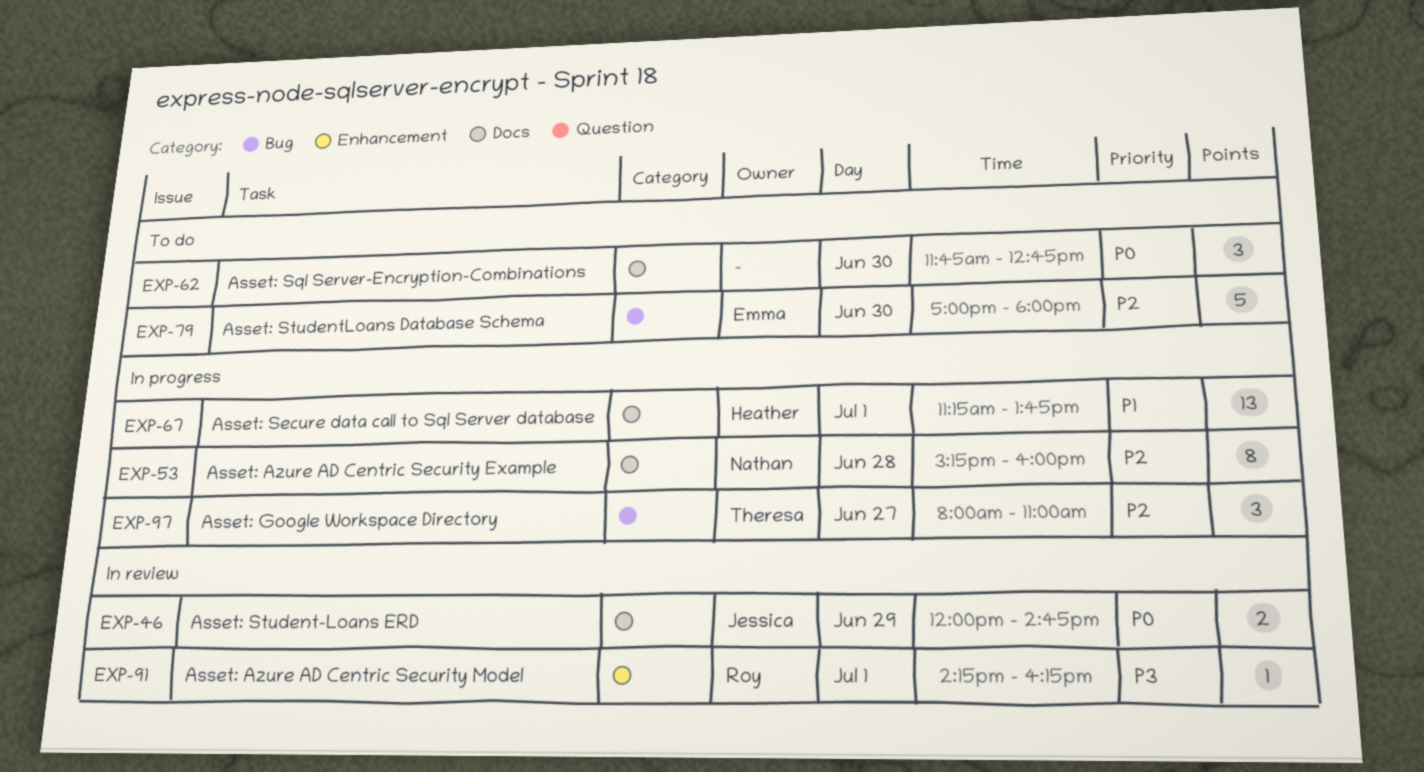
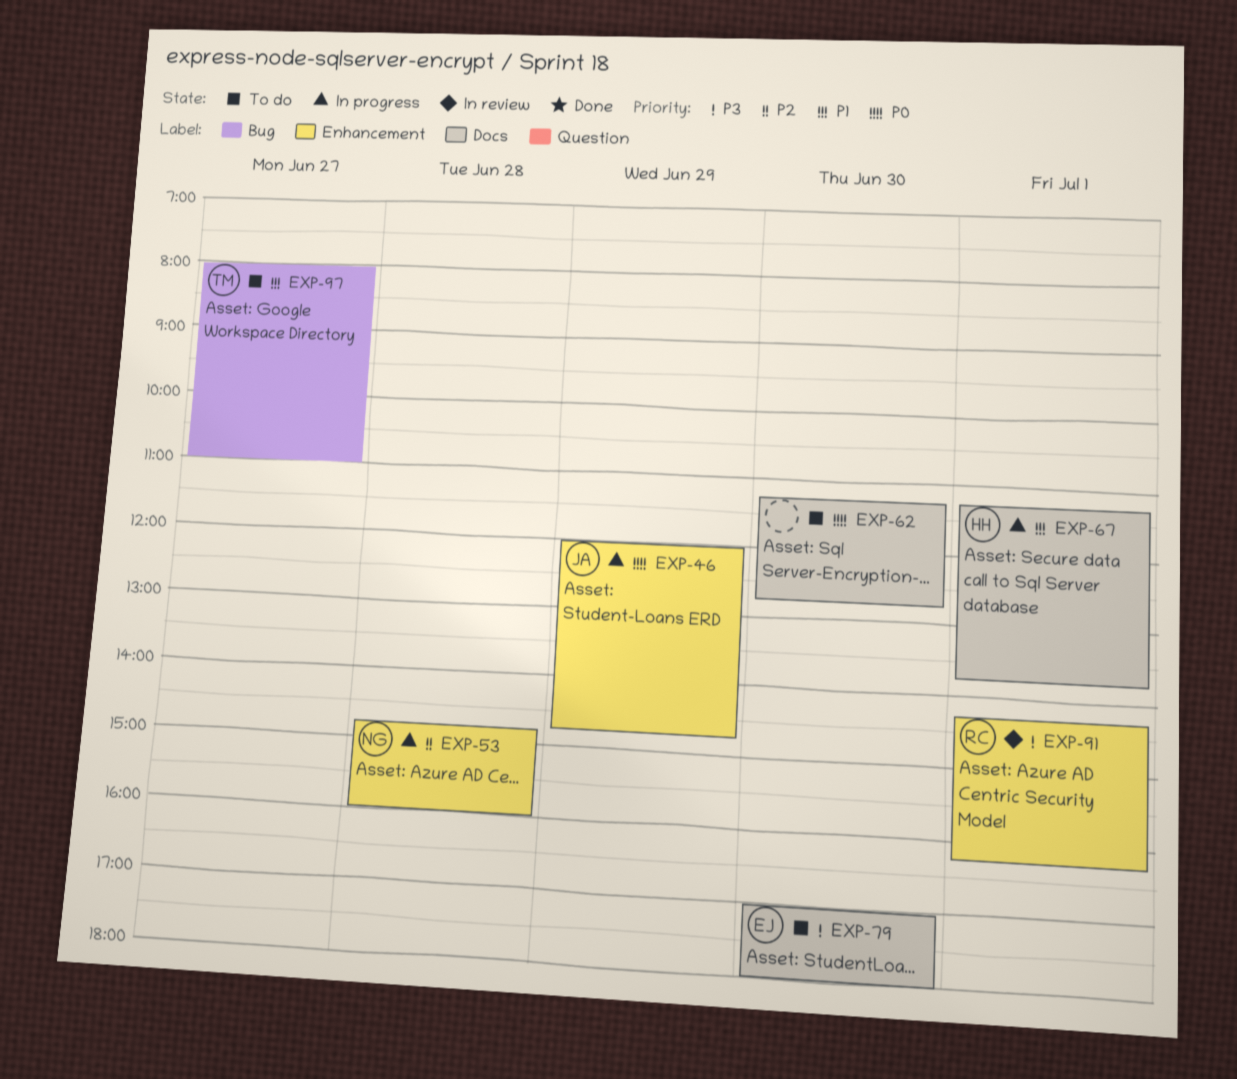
EXP-46, status: In review -> In progress
EXP-46, label: Docs -> Enhancement
EXP-53, label: Docs -> Enhancement
EXP-53, begins: 15:15 -> 14:45
EXP-62, begins: 11:45 -> 11:15
EXP-79, priority: P2 -> P3
EXP-79, label: Bug -> Docs
EXP-97, status: In progress -> To do
EXP-97, priority: P2 -> P1

